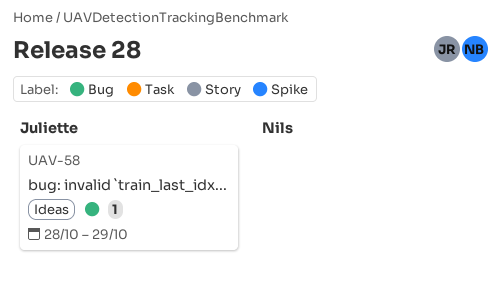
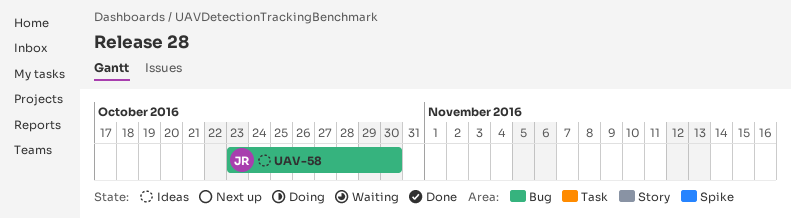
UAV-58, start: Oct 28 -> Oct 23
UAV-58, due: Oct 29 -> Oct 30

